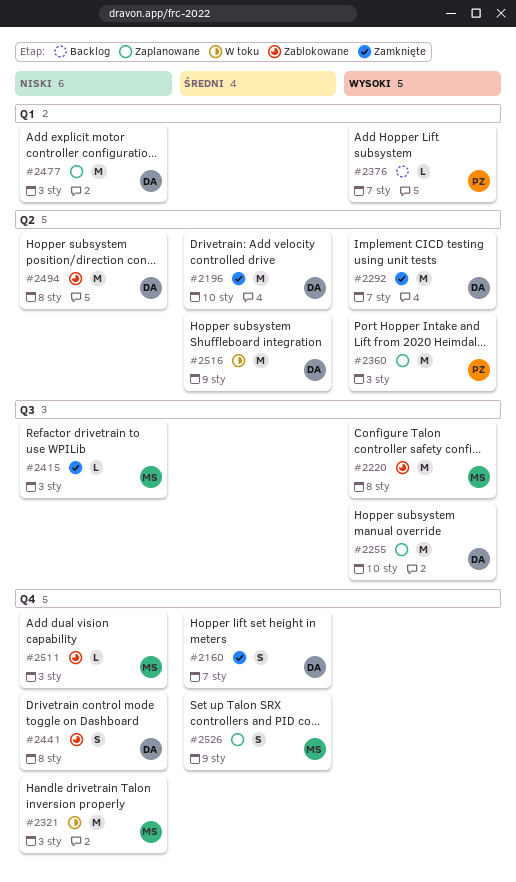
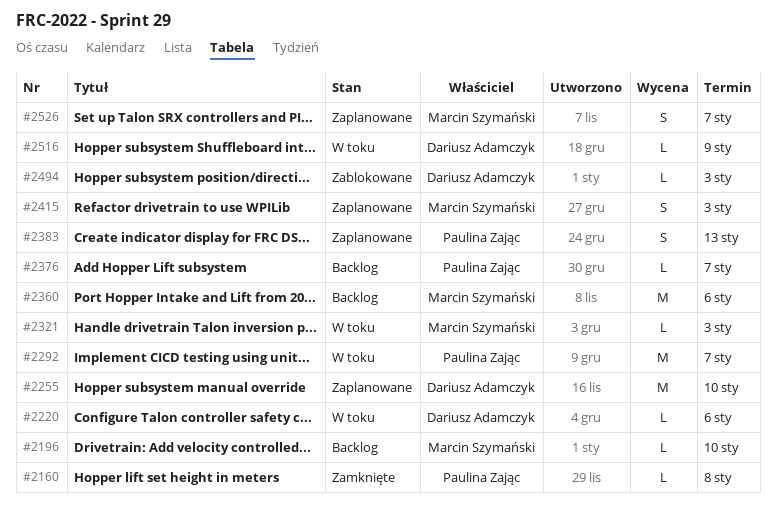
#2160, owner: Dariusz Adamczyk -> Paulina Zając
#2160, estimate: S -> L
#2160, due: Jan 7 -> Jan 8
#2196, status: Zamknięte -> Backlog
#2196, owner: Dariusz Adamczyk -> Marcin Szymański
#2196, estimate: M -> L
#2220, status: Zablokowane -> W toku
#2220, owner: Marcin Szymański -> Dariusz Adamczyk
#2220, estimate: M -> L
#2220, due: Jan 8 -> Jan 6
#2292, status: Zamknięte -> W toku
#2292, owner: Dariusz Adamczyk -> Paulina Zając
#2321, estimate: M -> L
#2360, status: Zaplanowane -> Backlog
#2360, owner: Paulina Zając -> Marcin Szymański
#2360, due: Jan 3 -> Jan 6
#2383: none -> present
#2415, status: Zamknięte -> Zaplanowane
#2415, estimate: L -> S
#2441: present -> none
#2477: present -> none
#2494, estimate: M -> L
#2494, due: Jan 8 -> Jan 3
#2511: present -> none
#2516, estimate: M -> L
#2526, due: Jan 9 -> Jan 7

